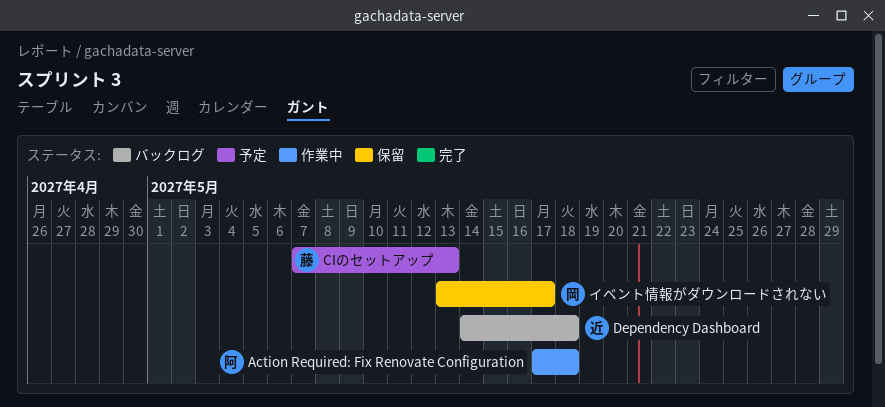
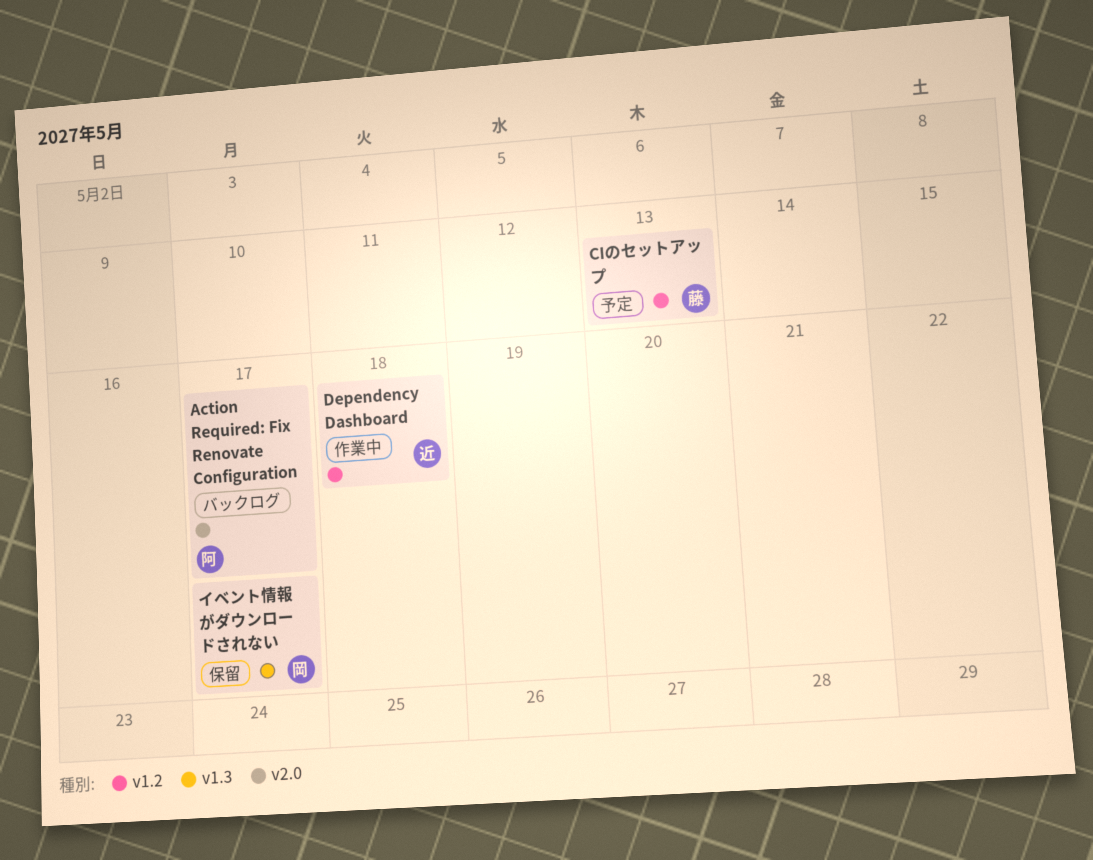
Action Required: Fix Renovate Configuration, status: 作業中 -> バックログ
Action Required: Fix Renovate Configuration, due: May 18 -> May 17
Dependency Dashboard, status: バックログ -> 作業中

